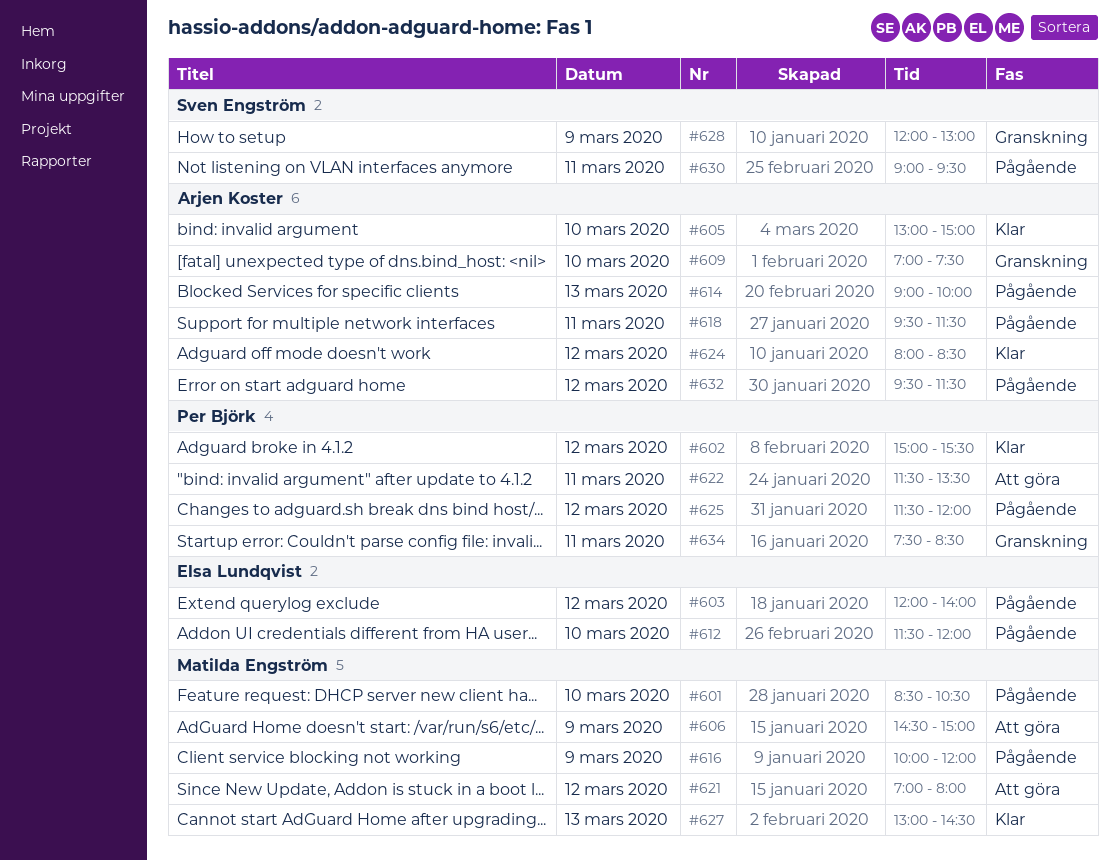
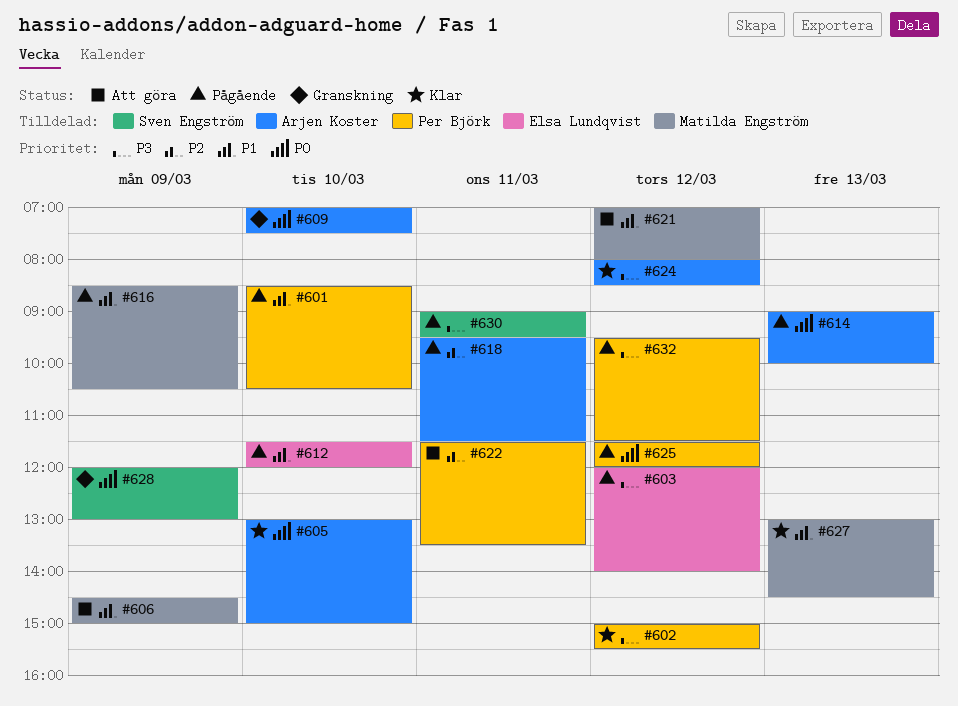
#601, owner: Matilda Engström -> Per Björk
#616, begins: 10:00 -> 08:30
#616, ends: 12:00 -> 10:30
#632, owner: Arjen Koster -> Per Björk
#634: present -> none

